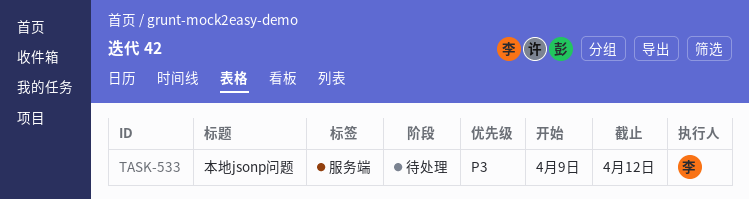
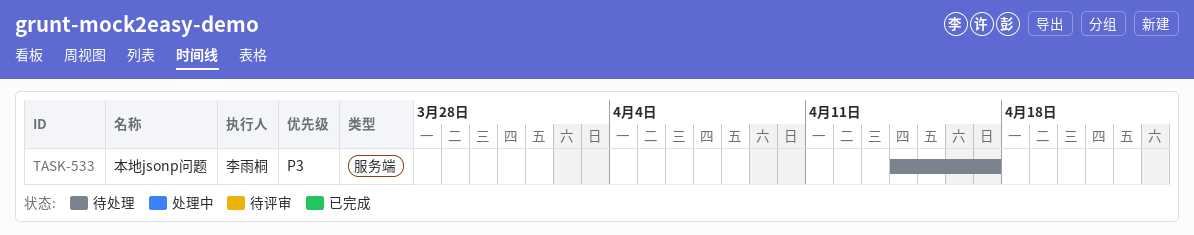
TASK-533, start: Apr 9 -> Apr 14
TASK-533, due: Apr 12 -> Apr 17

